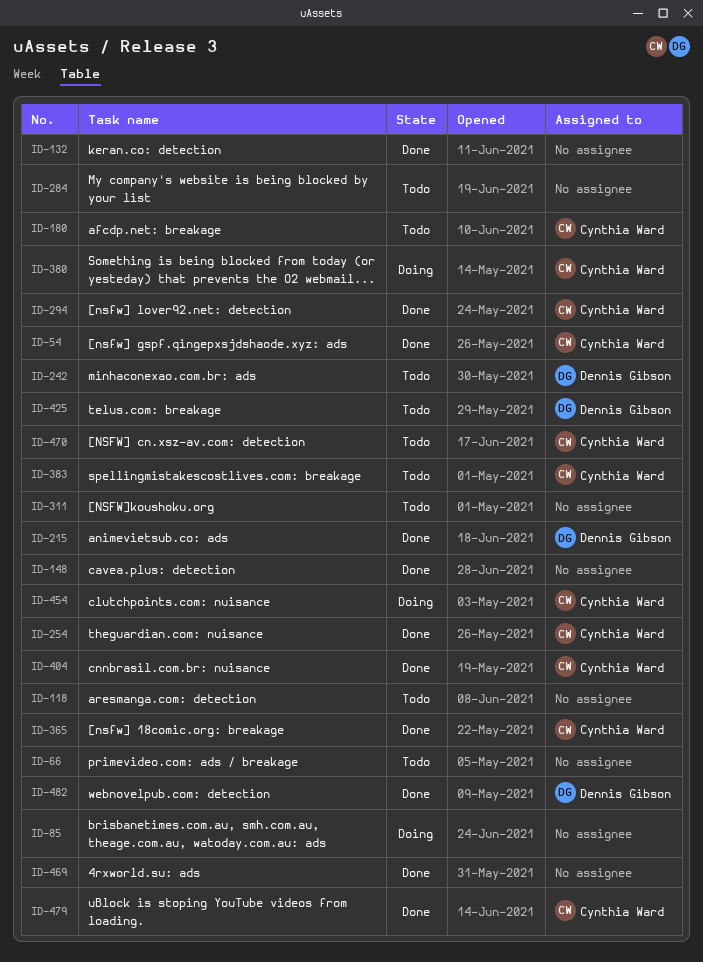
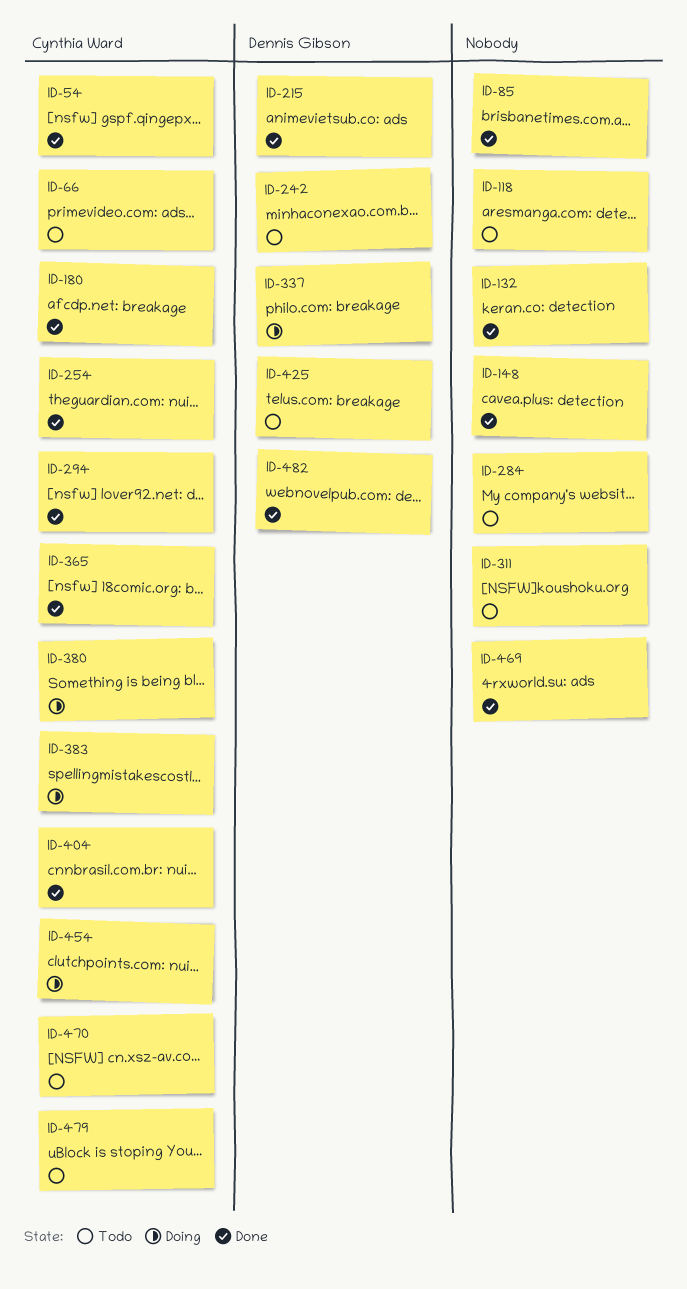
ID-66, owner: none -> Cynthia Ward
ID-85, status: Doing -> Done
ID-180, status: Todo -> Done
ID-337: none -> present
ID-383, status: Todo -> Doing
ID-479, status: Done -> Todo

